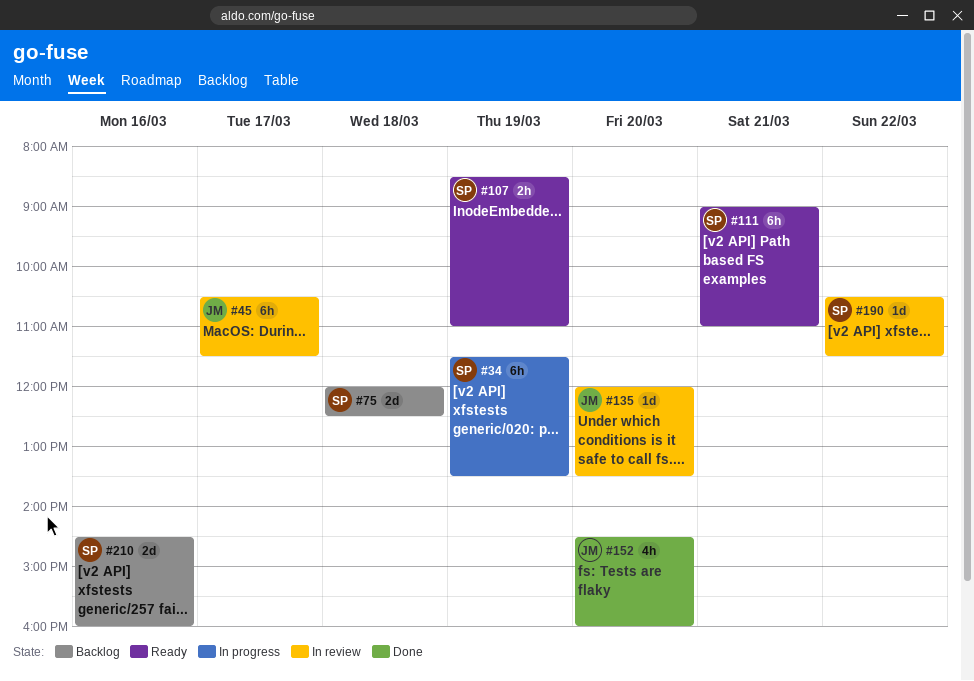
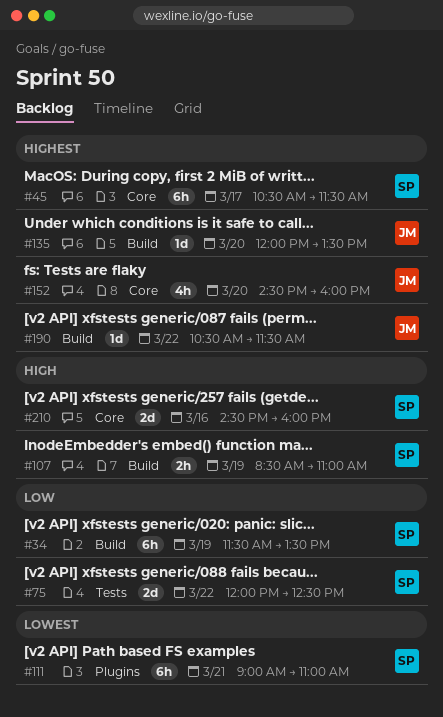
#45, owner: JM -> SP
#75, day: Mar 18 -> Mar 22
#190, owner: SP -> JM

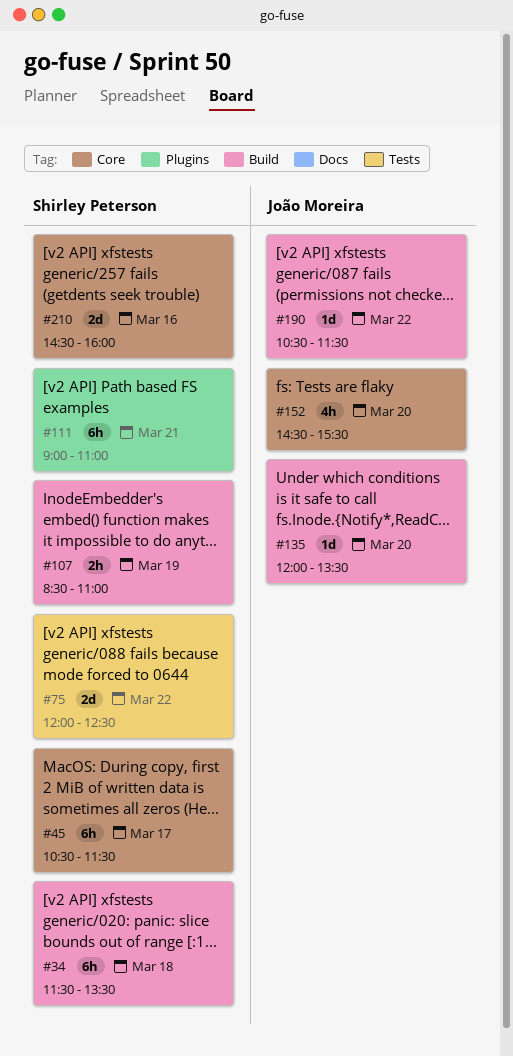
#34, day: Mar 19 -> Mar 18
#152, ends: 16:00 -> 15:30

